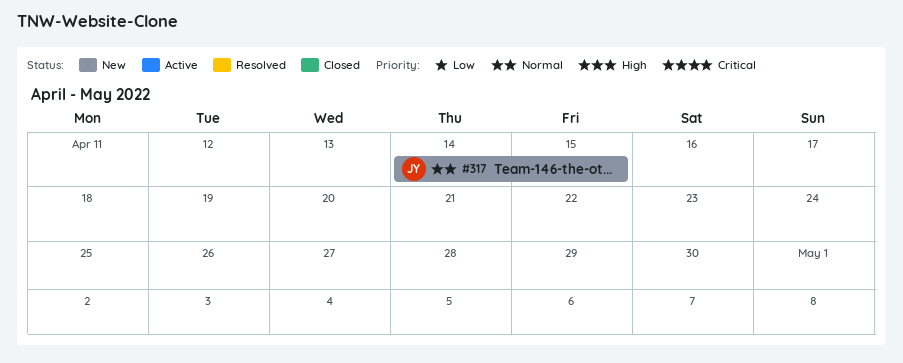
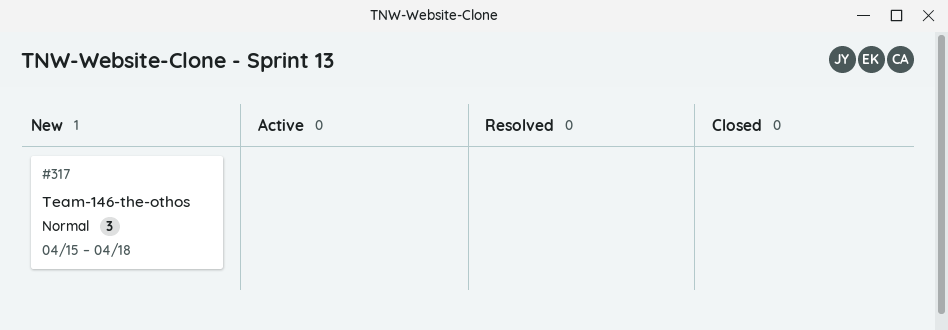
#317, start: Apr 14 -> Apr 15
#317, due: Apr 15 -> Apr 18

